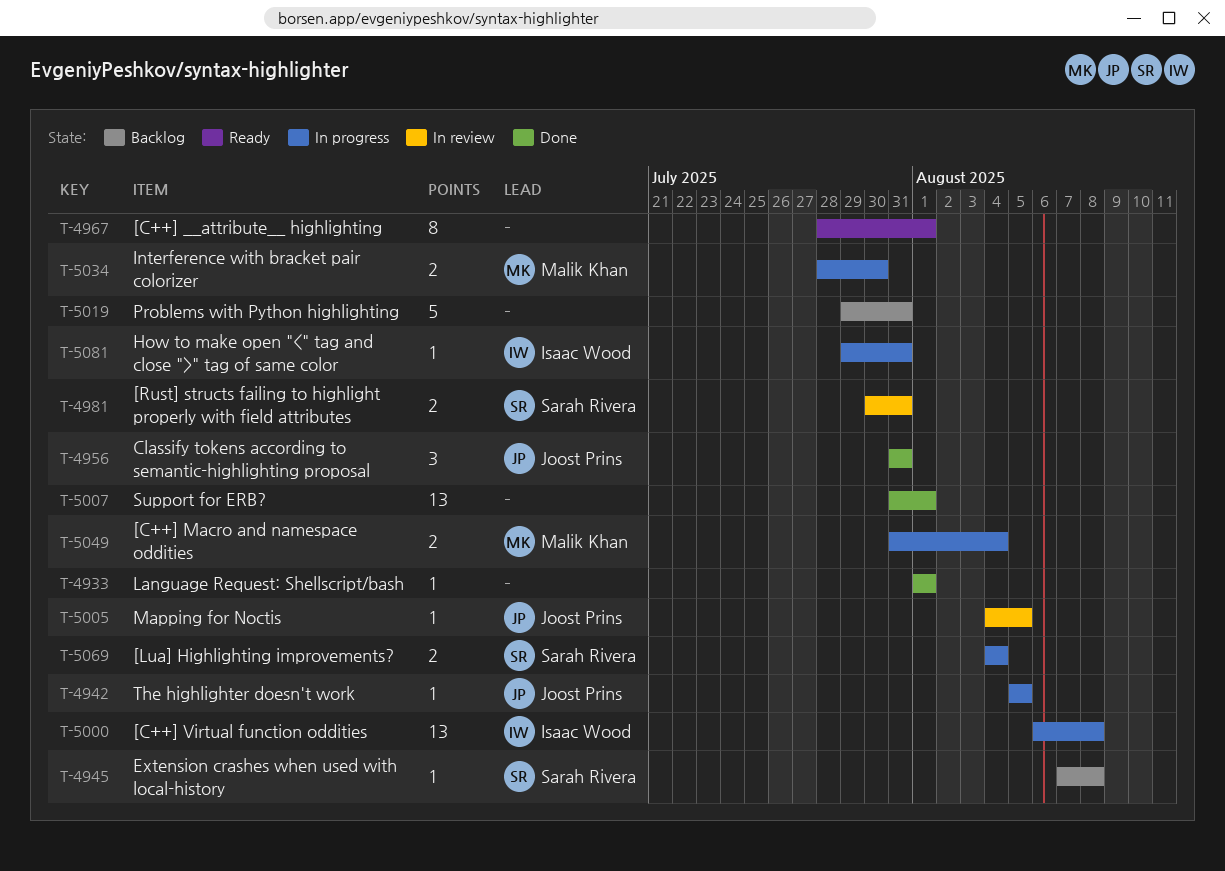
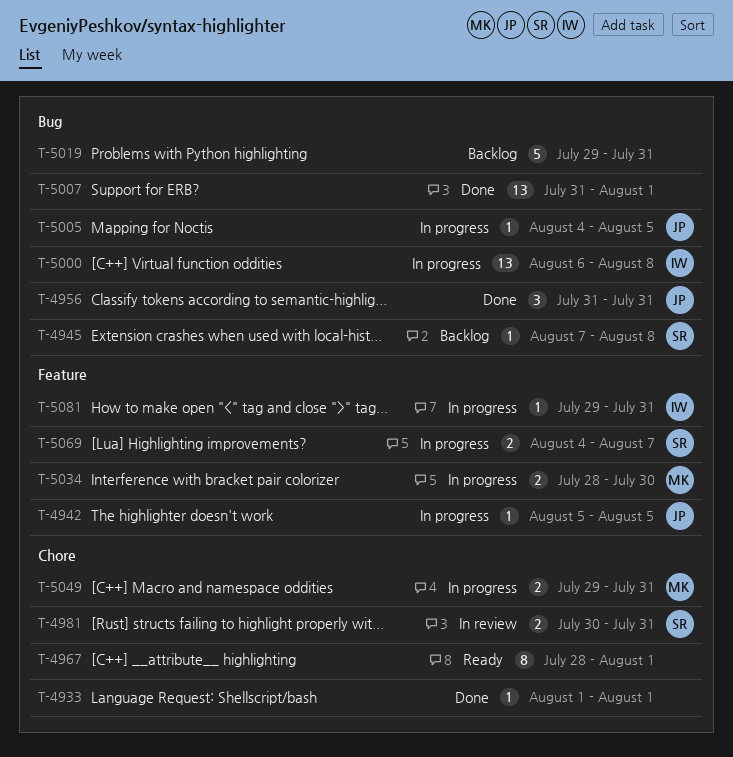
T-5005, status: In review -> In progress
T-5049, start: Jul 31 -> Jul 29
T-5049, due: Aug 4 -> Jul 31
T-5069, due: Aug 4 -> Aug 7

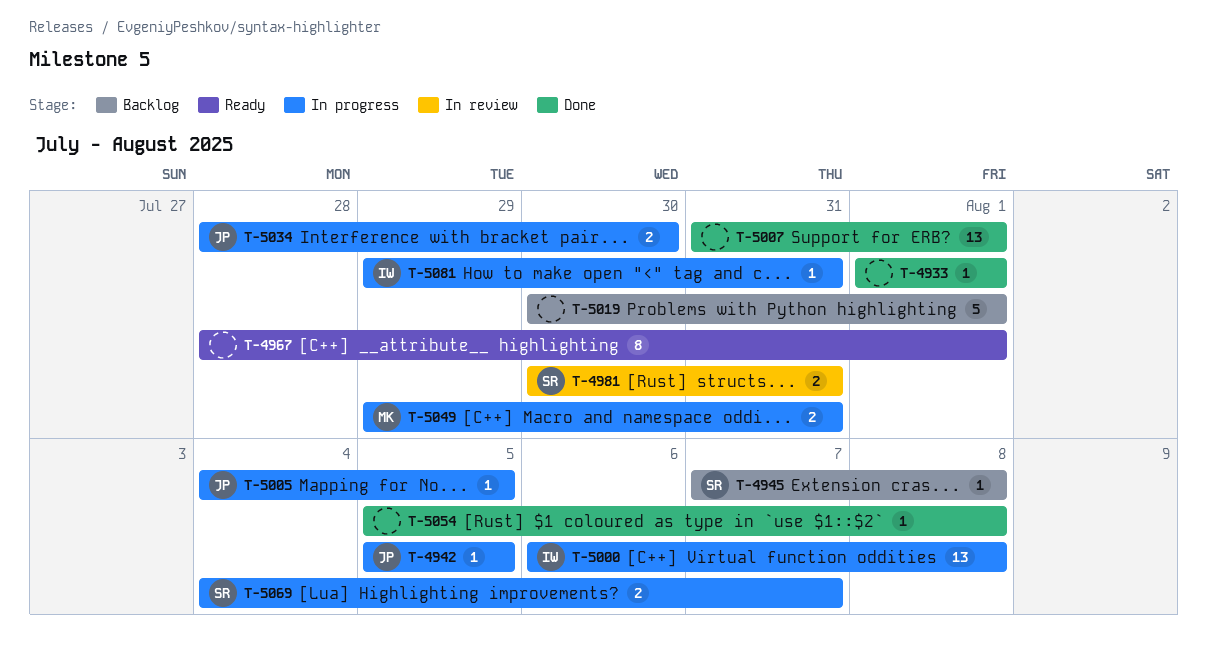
T-4956: present -> none
T-5019, start: Jul 29 -> Jul 30
T-5019, due: Jul 31 -> Aug 1
T-5034, owner: MK -> JP
T-5054: none -> present

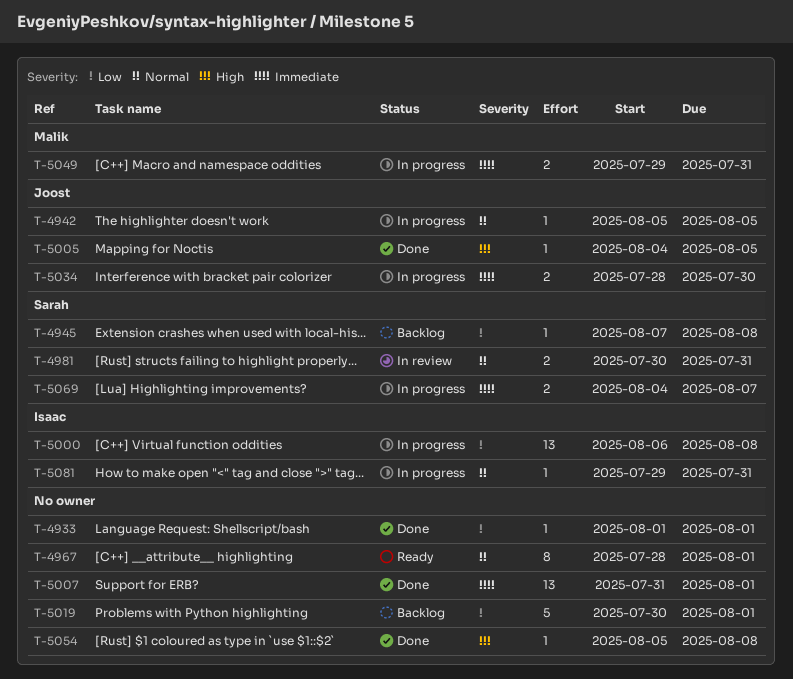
T-5005, status: In progress -> Done

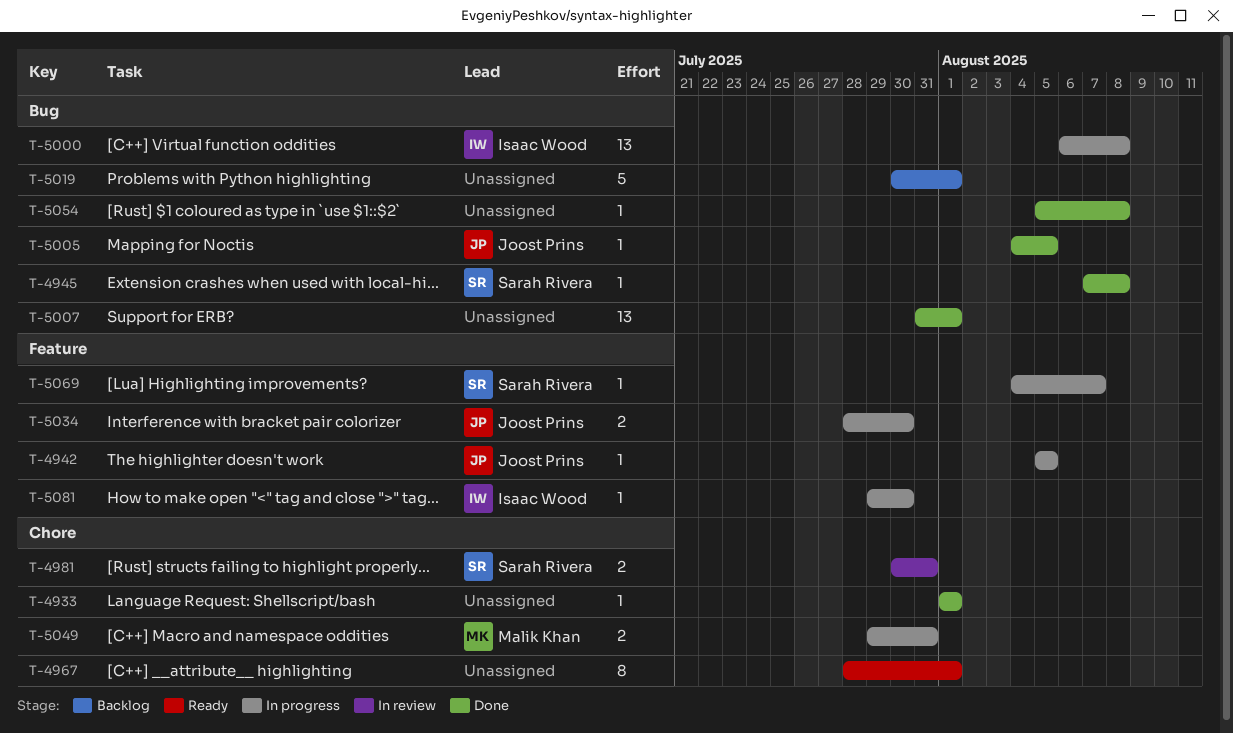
T-4945, status: Backlog -> Done
T-5069, estimate: 2 -> 1
T-5081, due: Jul 31 -> Jul 30

